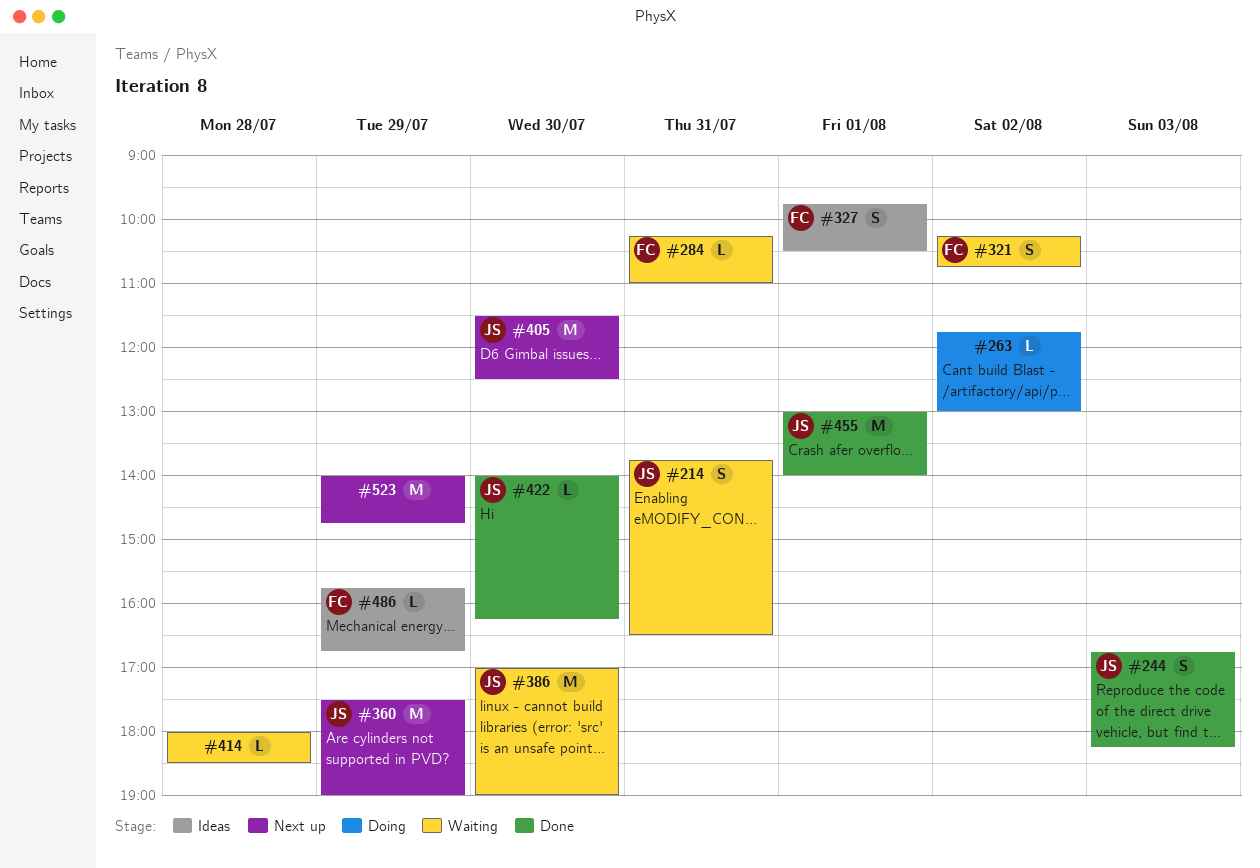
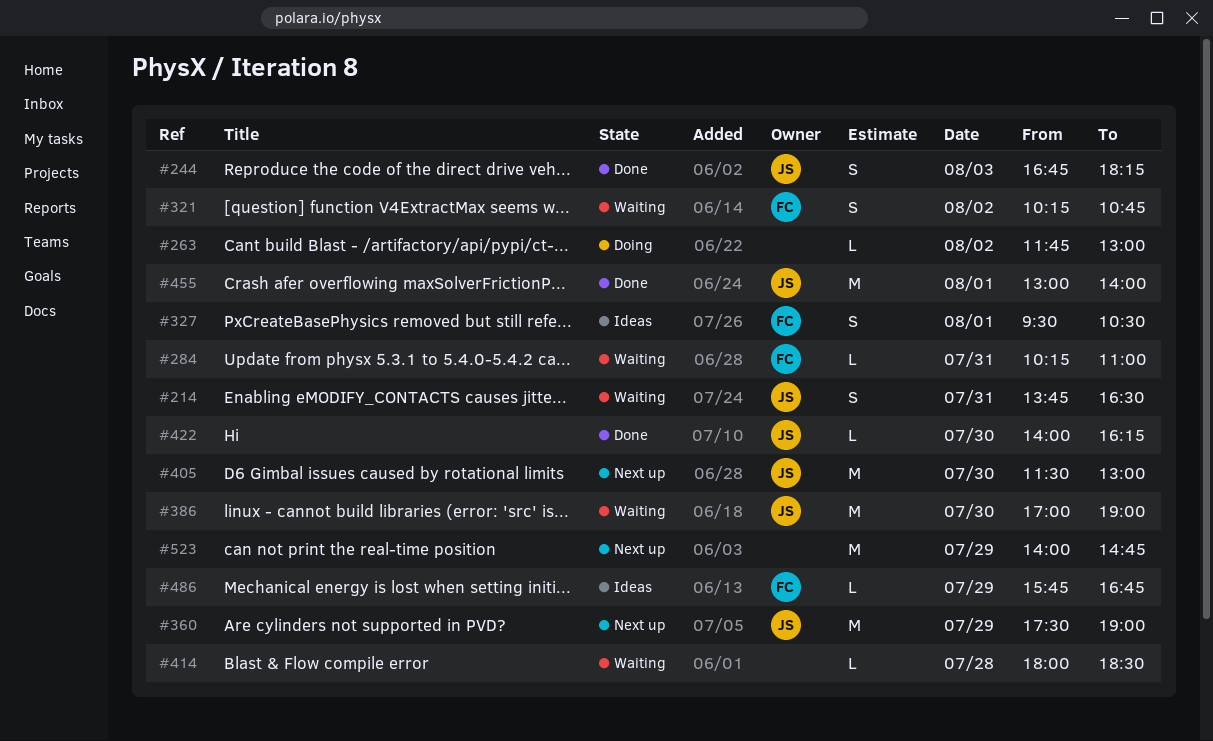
#327, begins: 09:45 -> 09:30
#405, ends: 12:30 -> 13:00

